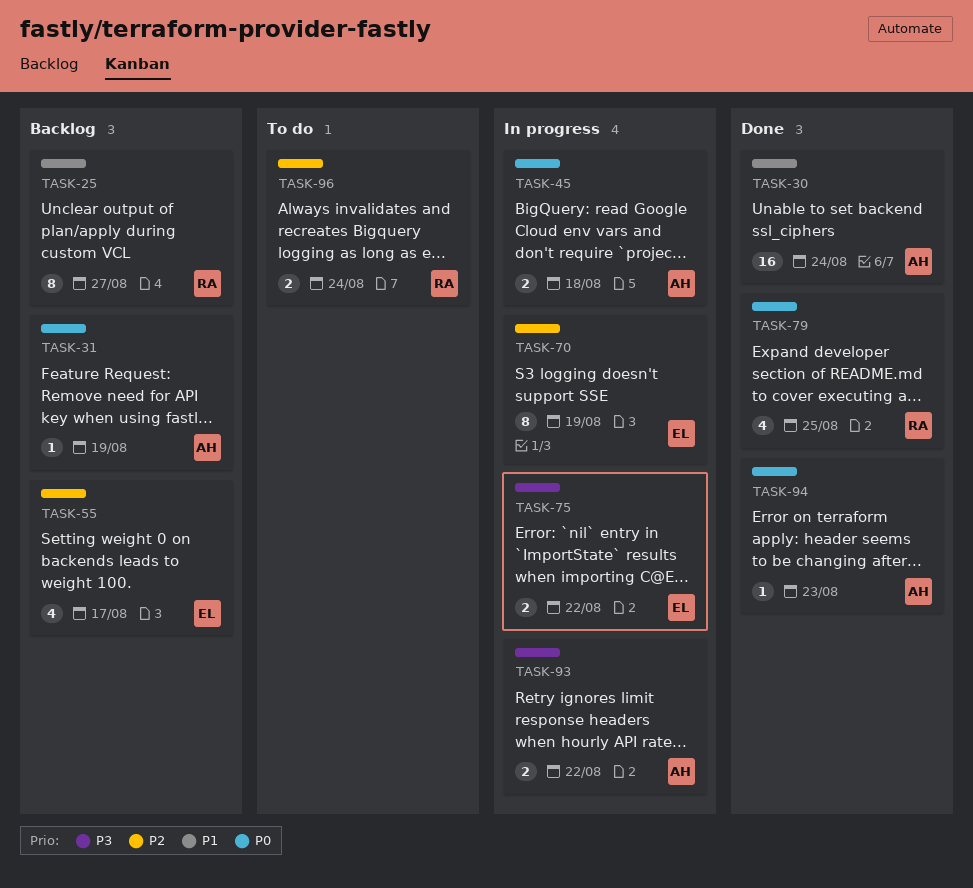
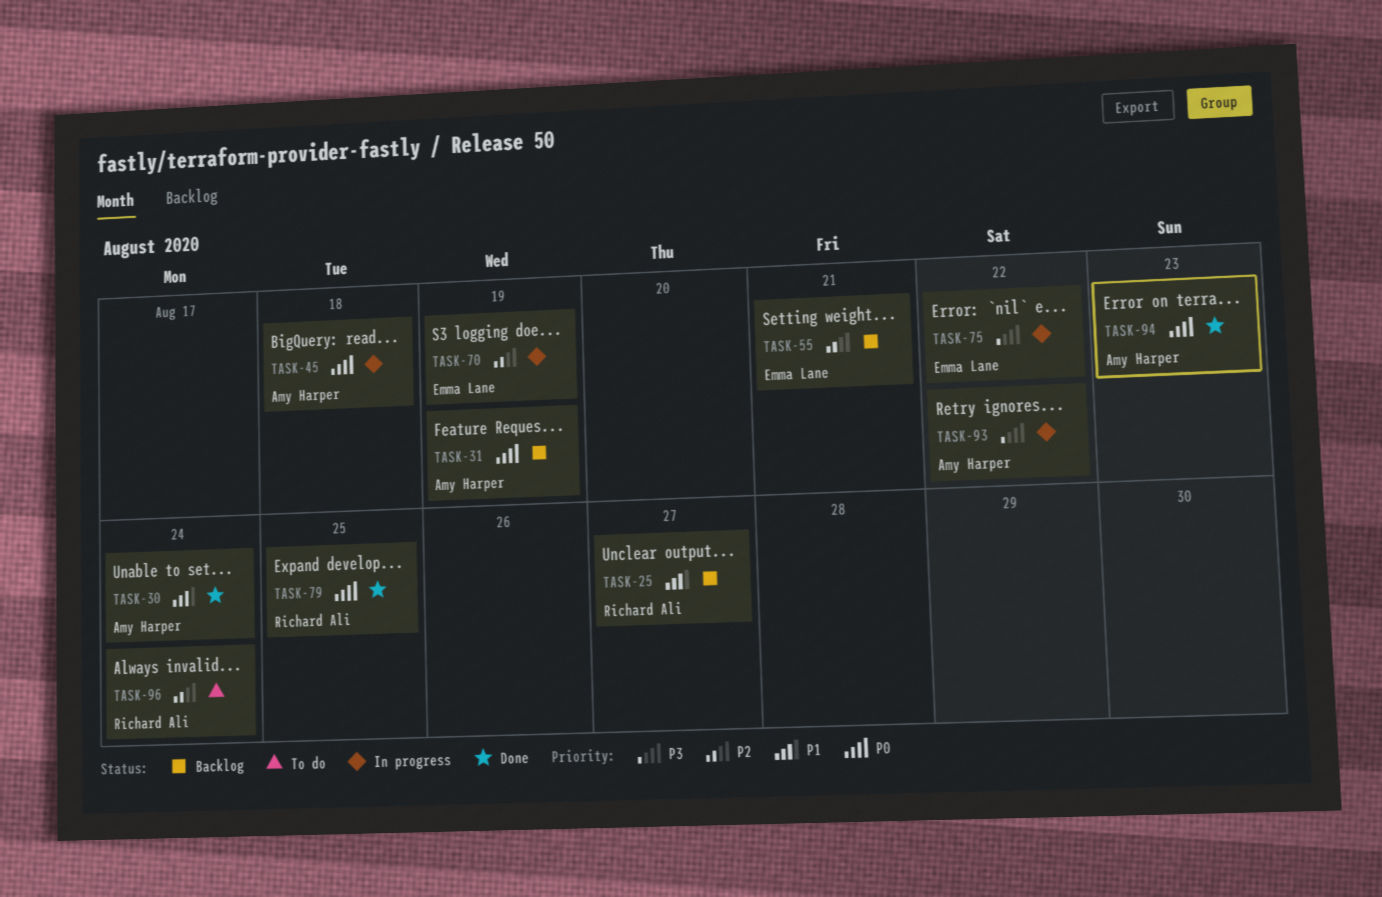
TASK-55, due: Aug 17 -> Aug 21

